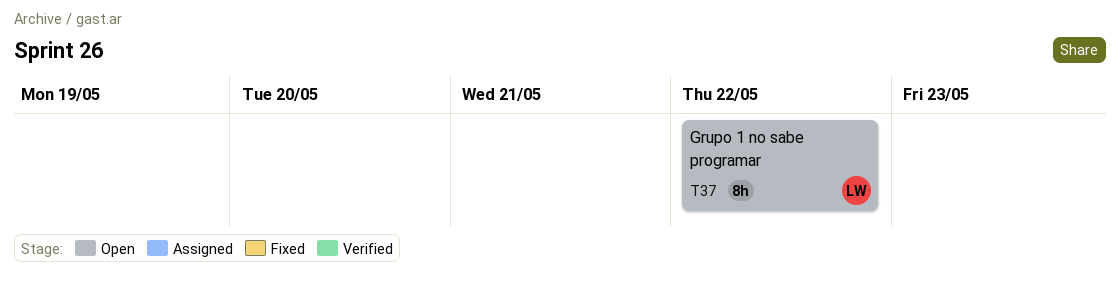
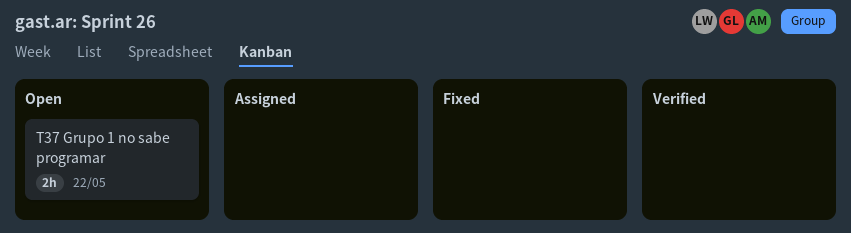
T37, estimate: 8h -> 2h

